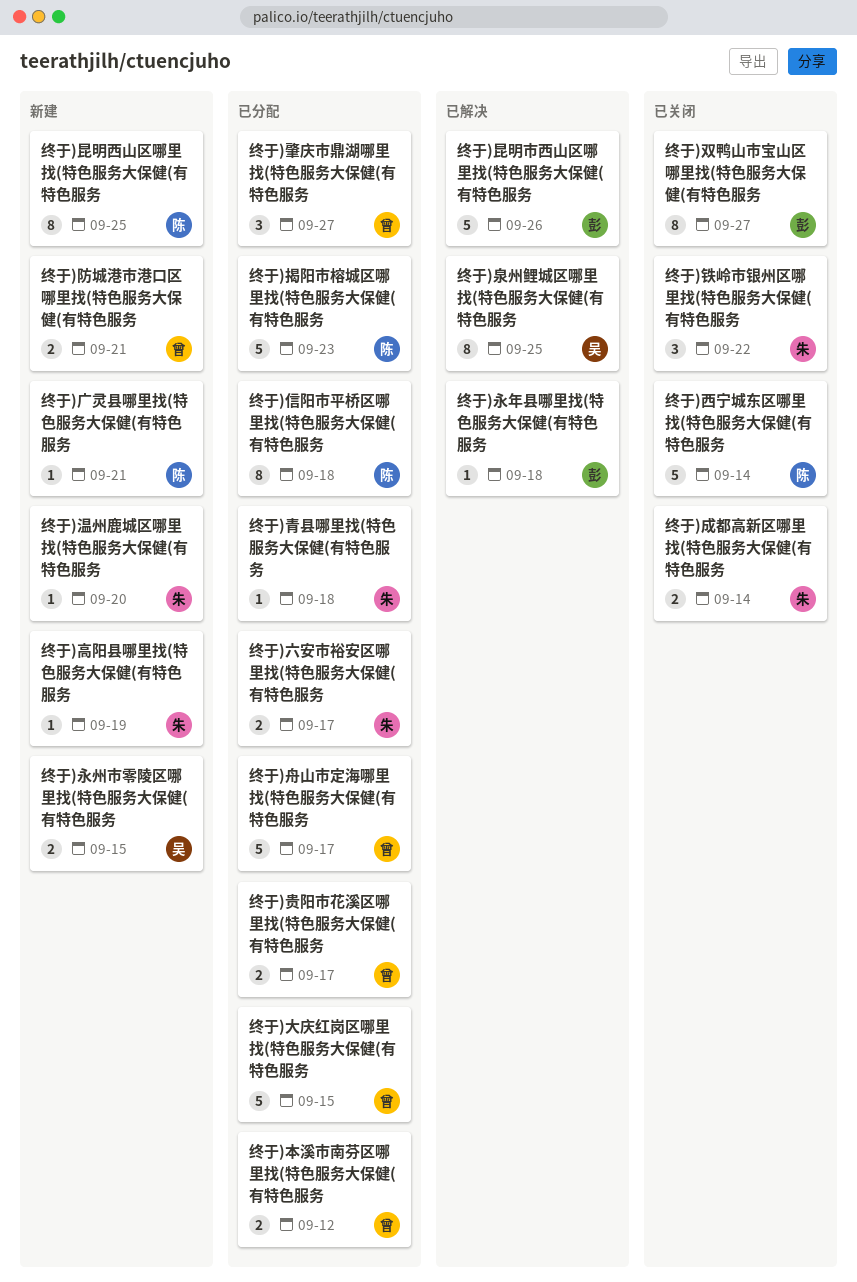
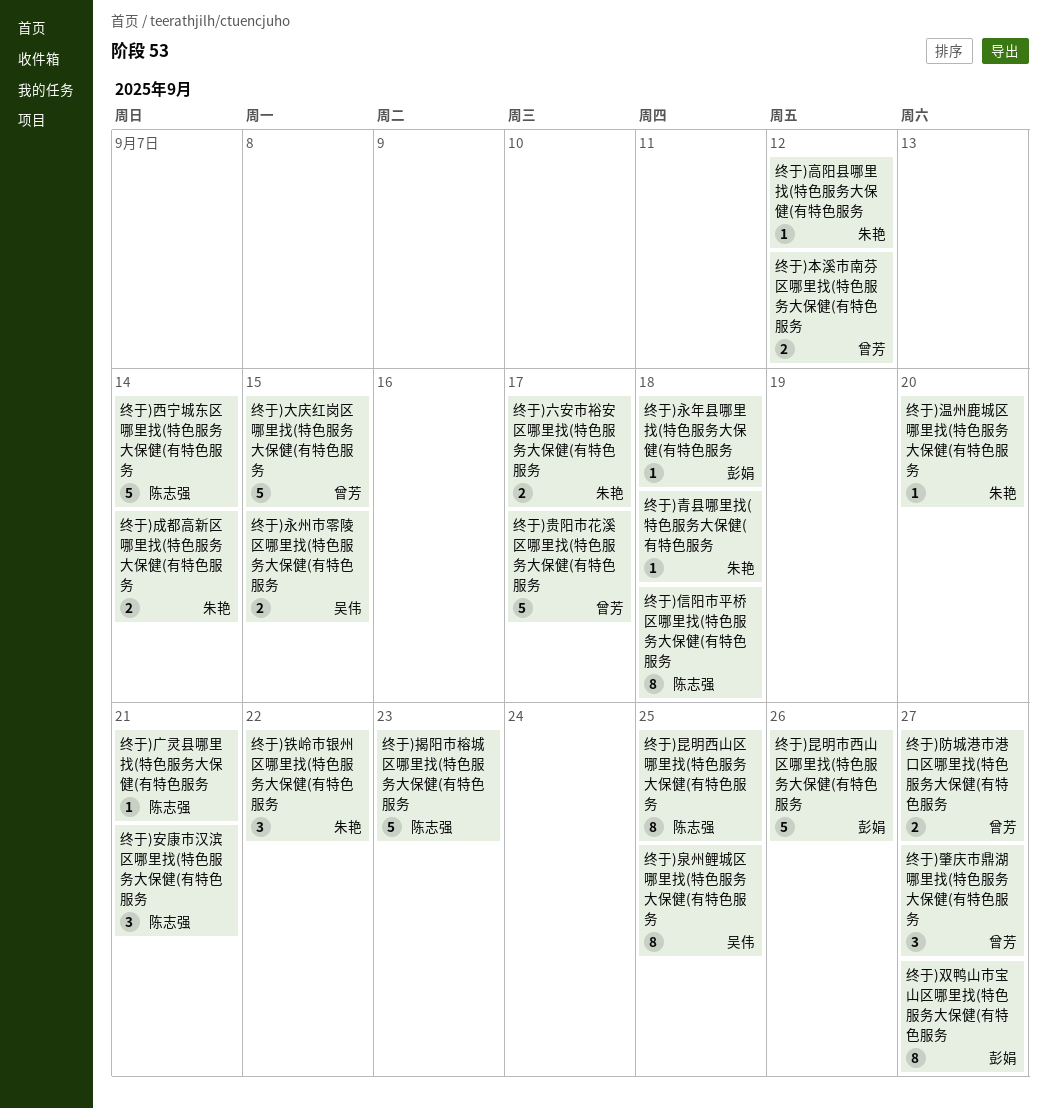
终于)安康市汉滨区哪里找(特色服务大保健(有特色服务: none -> present
终于)舟山市定海哪里找(特色服务大保健(有特色服务: present -> none
终于)贵阳市花溪区哪里找(特色服务大保健(有特色服务, estimate: 2 -> 5
终于)防城港市港口区哪里找(特色服务大保健(有特色服务, due: Sep 21 -> Sep 27
终于)高阳县哪里找(特色服务大保健(有特色服务, due: Sep 19 -> Sep 12

